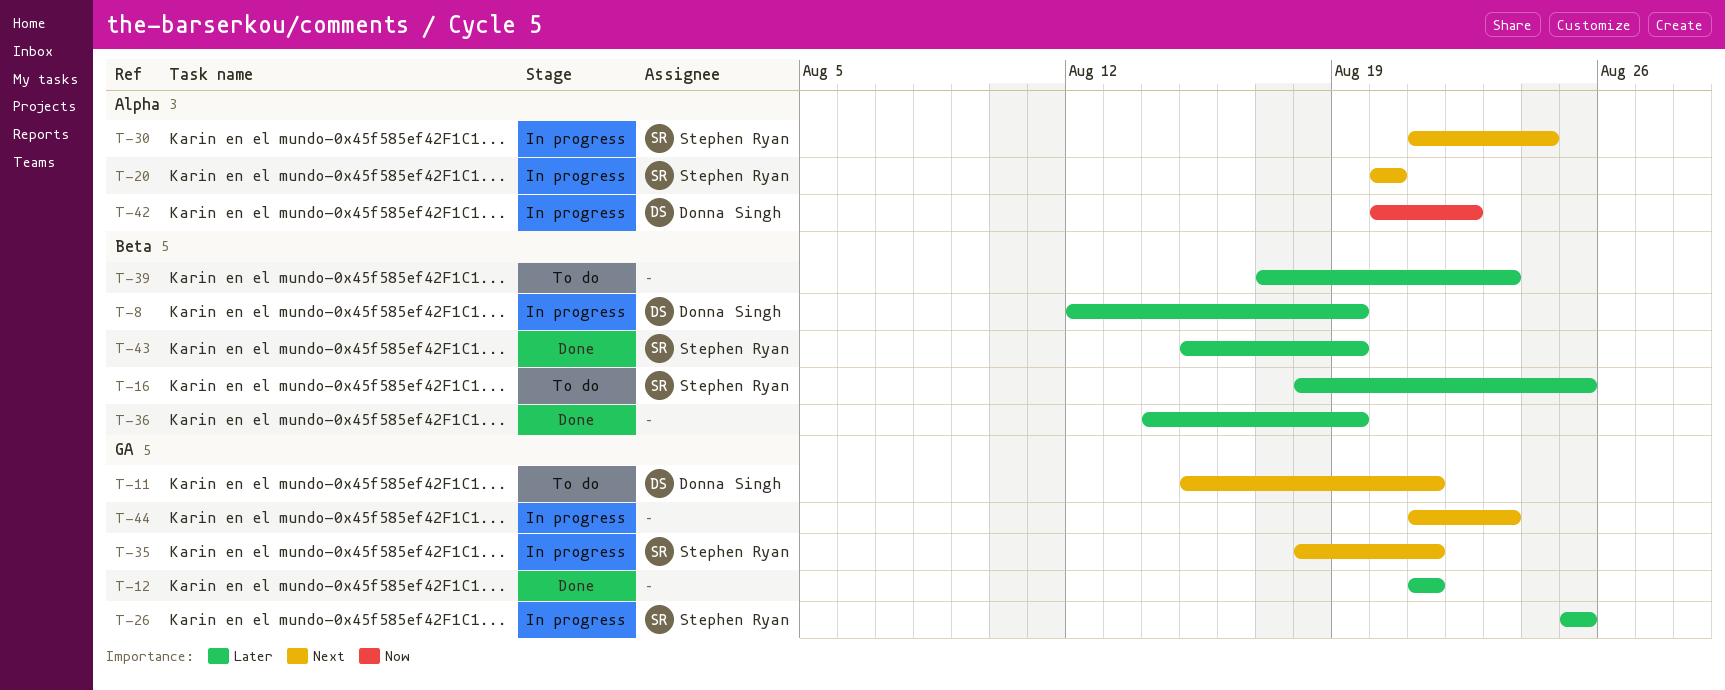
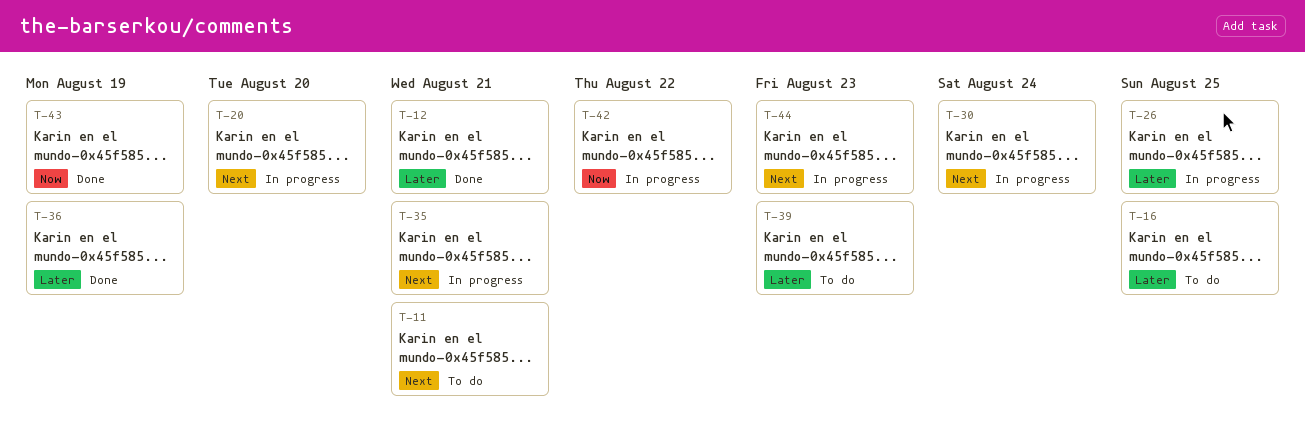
T-8: present -> none
T-43, priority: Later -> Now

